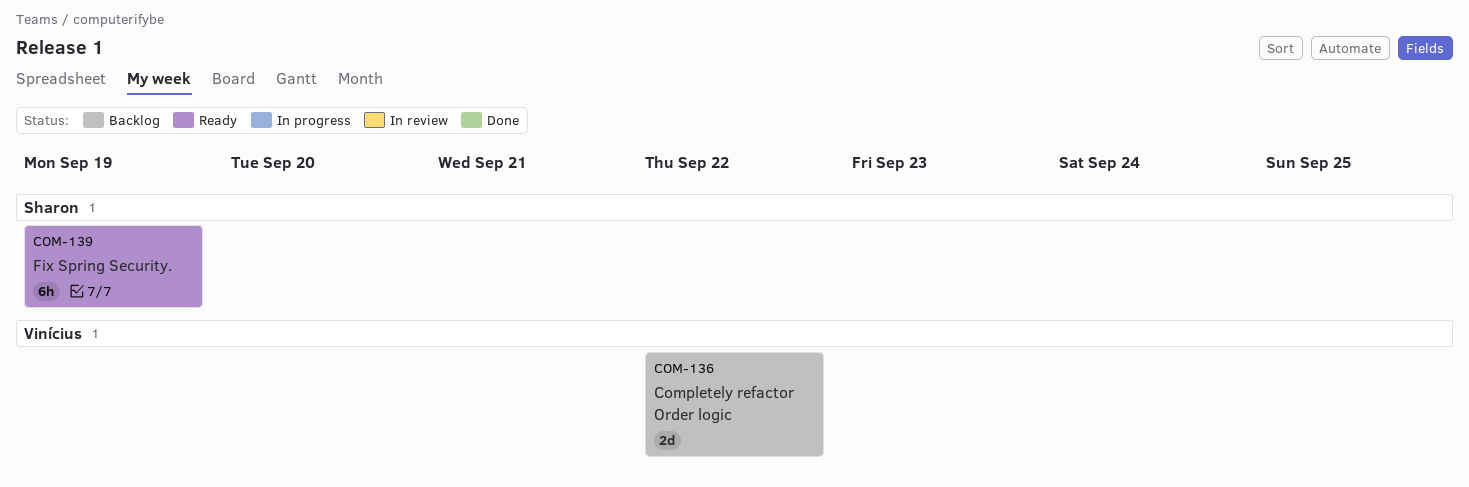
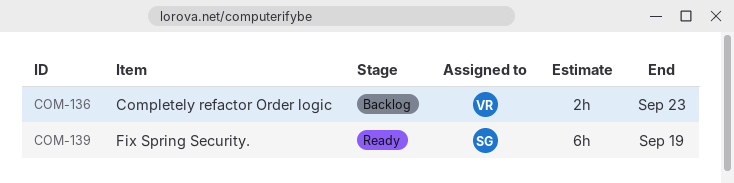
COM-136, estimate: 2d -> 2h
COM-136, due: Sep 22 -> Sep 23

